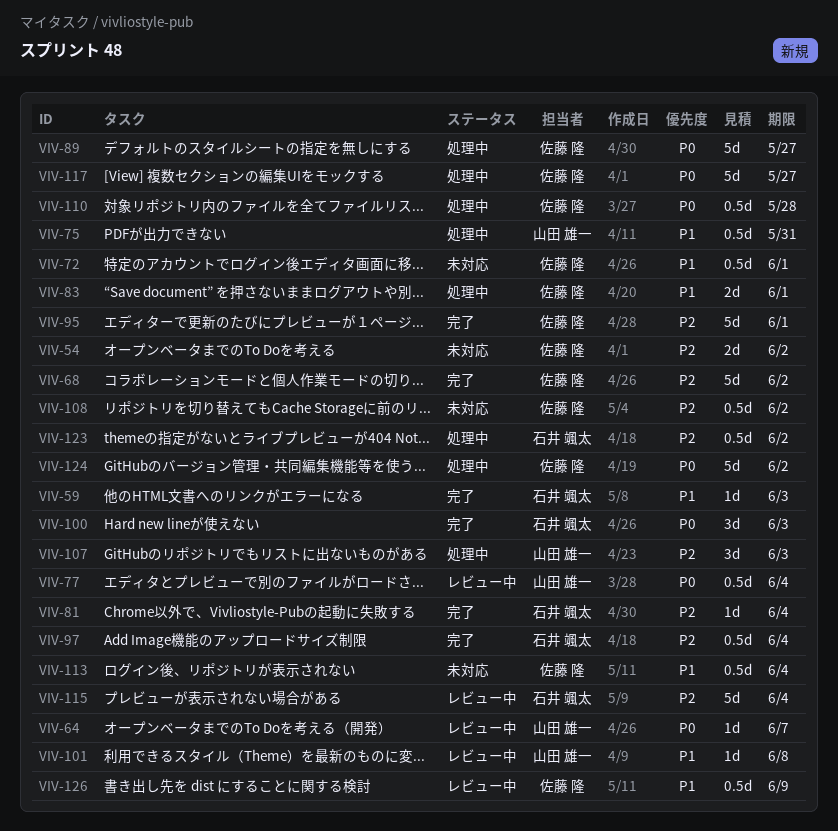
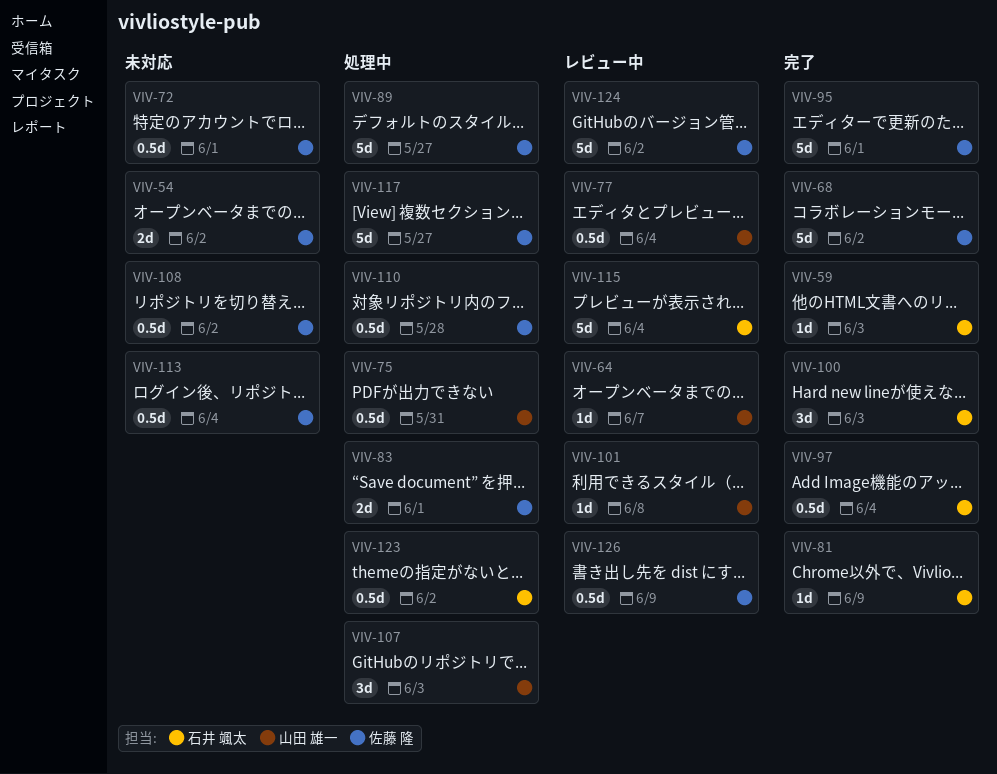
VIV-81, due: Jun 4 -> Jun 9
VIV-124, status: 処理中 -> レビュー中

